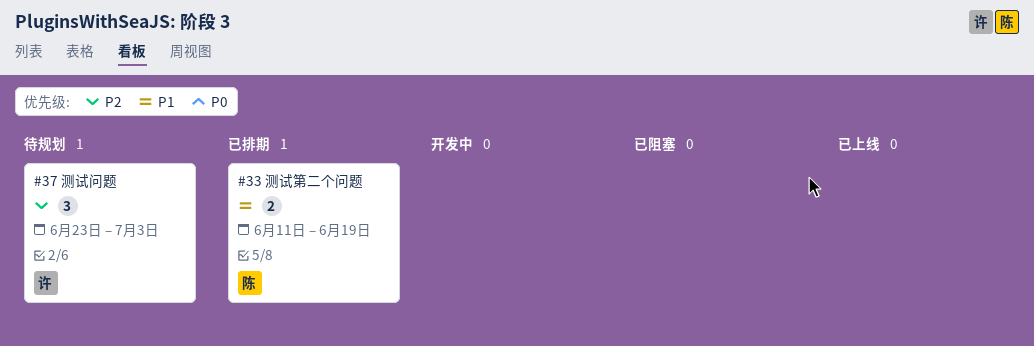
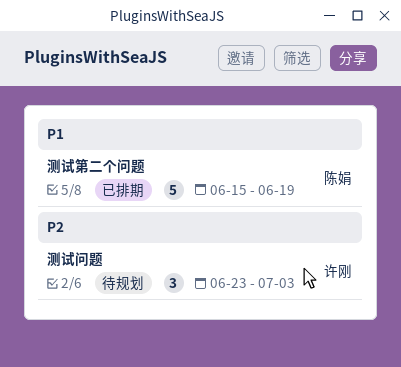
测试第二个问题, estimate: 2 -> 5
测试第二个问题, start: Jun 11 -> Jun 15

